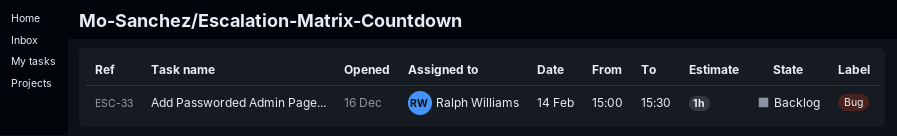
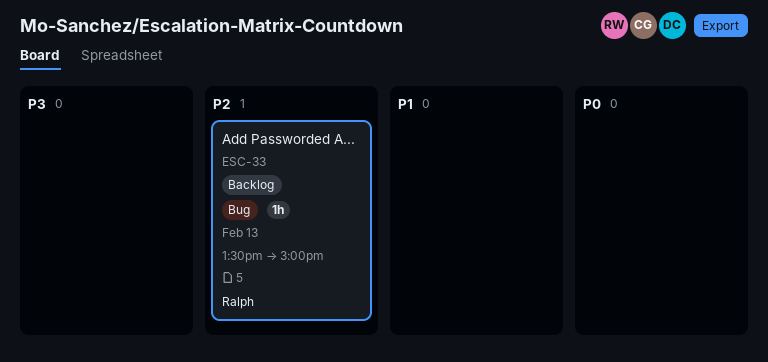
ESC-33, day: Feb 14 -> Feb 13
ESC-33, begins: 15:00 -> 13:30
ESC-33, ends: 15:30 -> 15:00

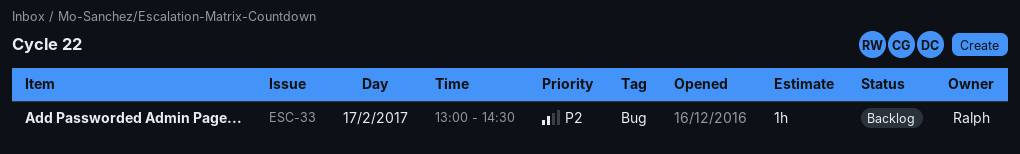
ESC-33, day: Feb 13 -> Feb 17
ESC-33, begins: 13:30 -> 13:00
ESC-33, ends: 15:00 -> 14:30

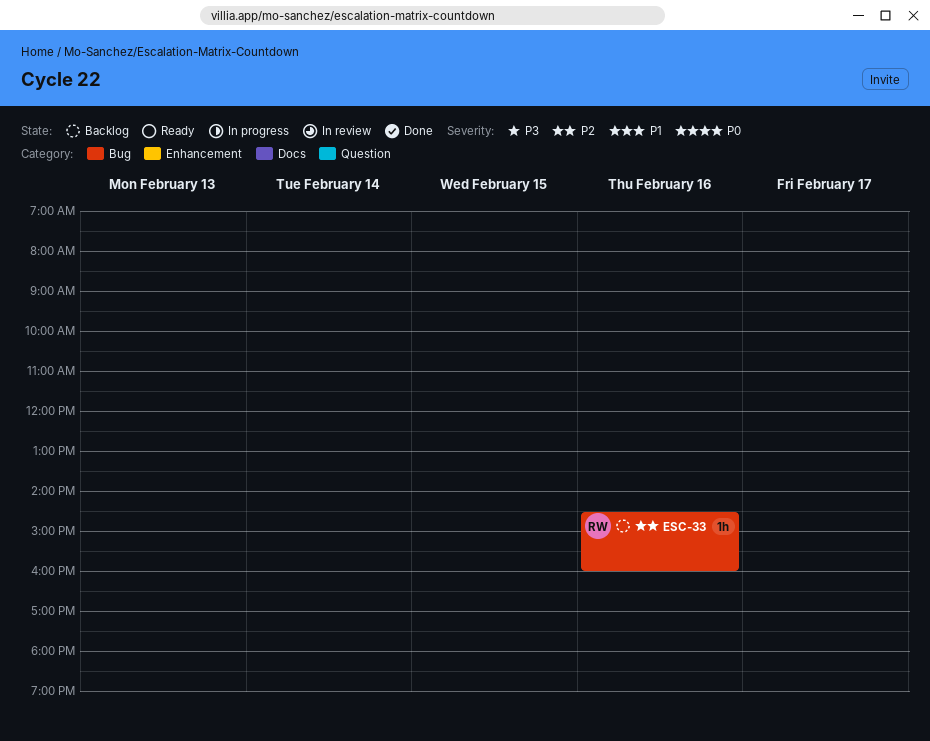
ESC-33, day: Feb 17 -> Feb 16
ESC-33, begins: 13:00 -> 14:30
ESC-33, ends: 14:30 -> 16:00

